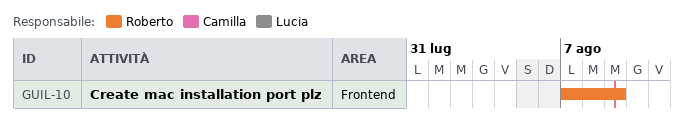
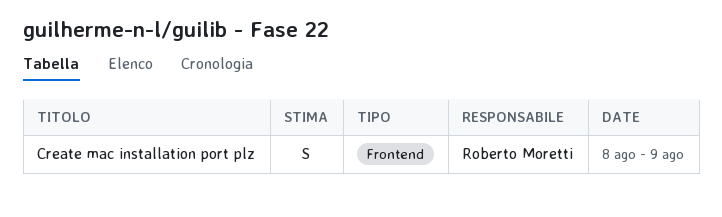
Create mac installation port plz, start: Aug 7 -> Aug 8

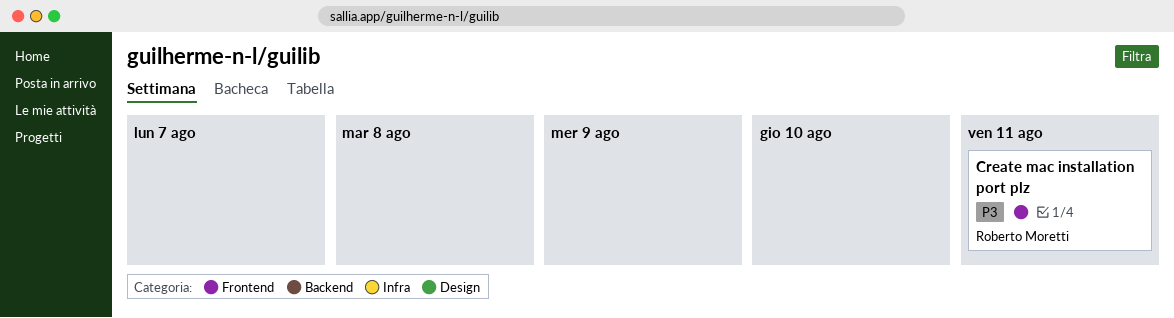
Create mac installation port plz, due: Aug 9 -> Aug 11

